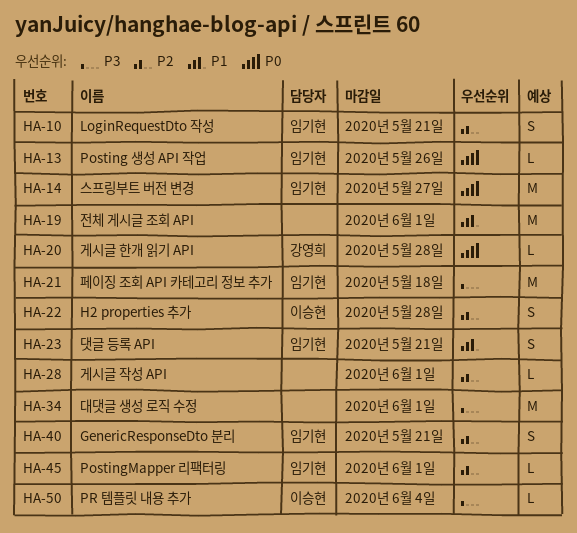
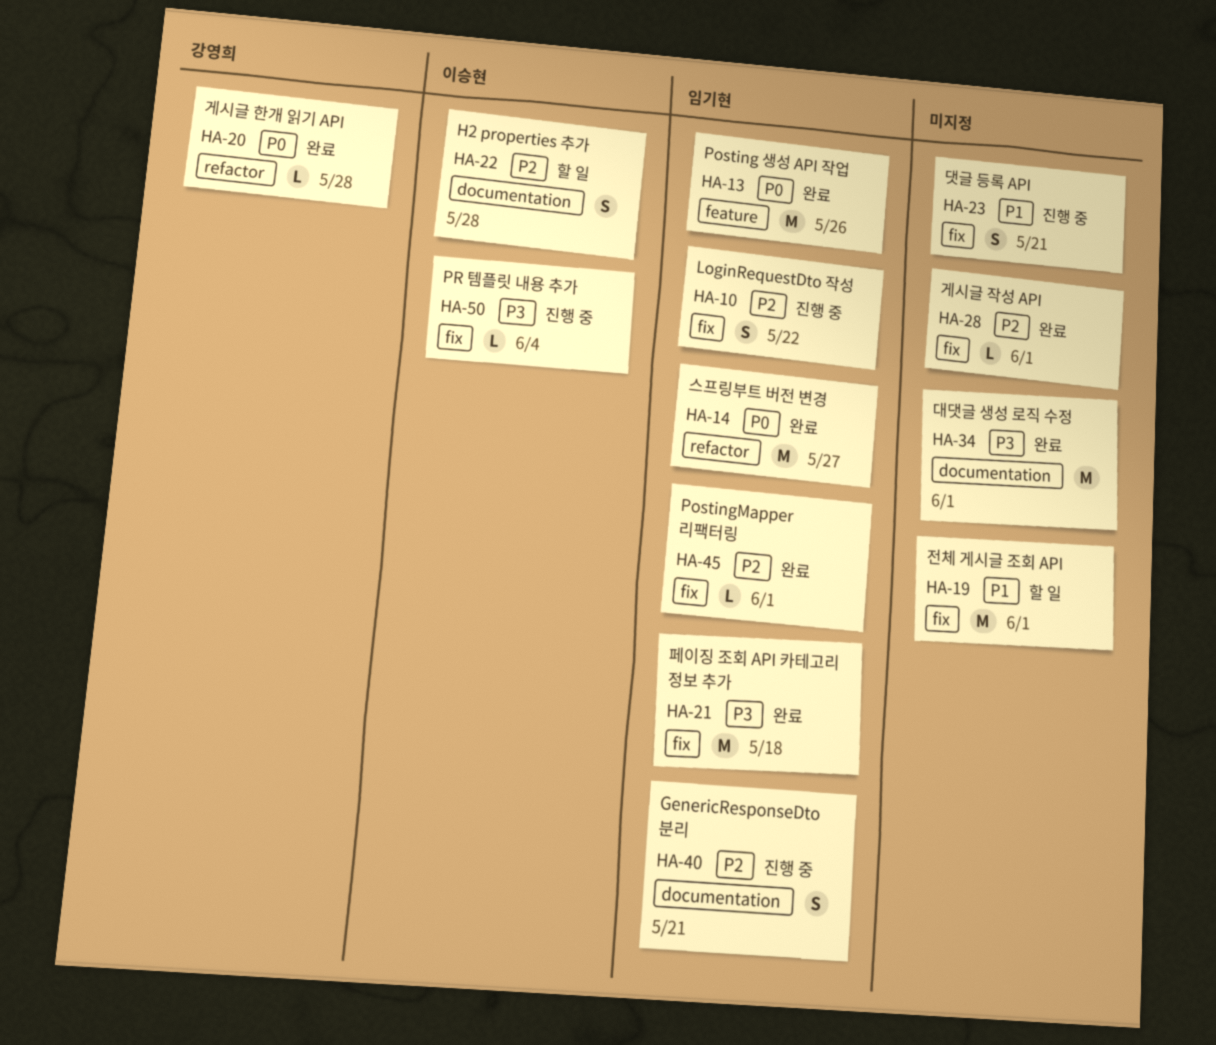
HA-10, due: May 21 -> May 22
HA-13, estimate: L -> M
HA-23, owner: 임기현 -> none

